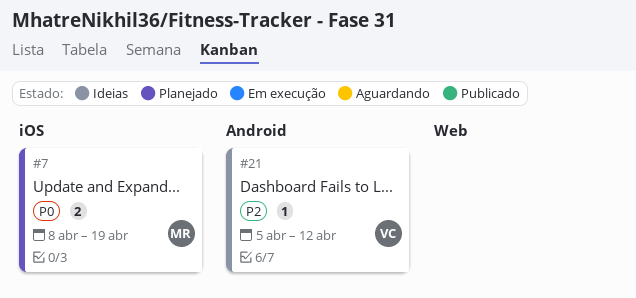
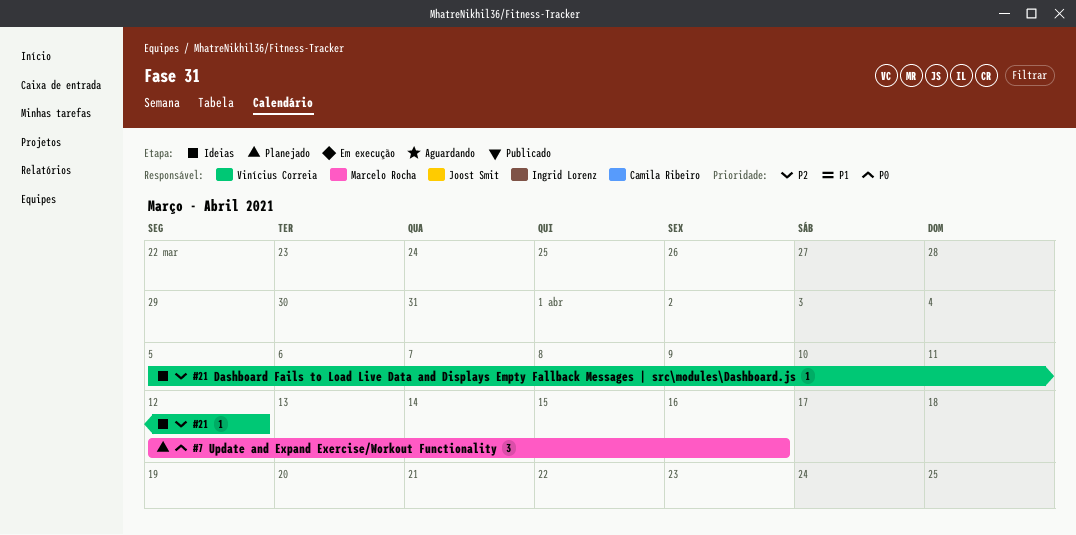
#7, estimate: 2 -> 3
#7, start: Apr 8 -> Apr 12
#7, due: Apr 19 -> Apr 16

